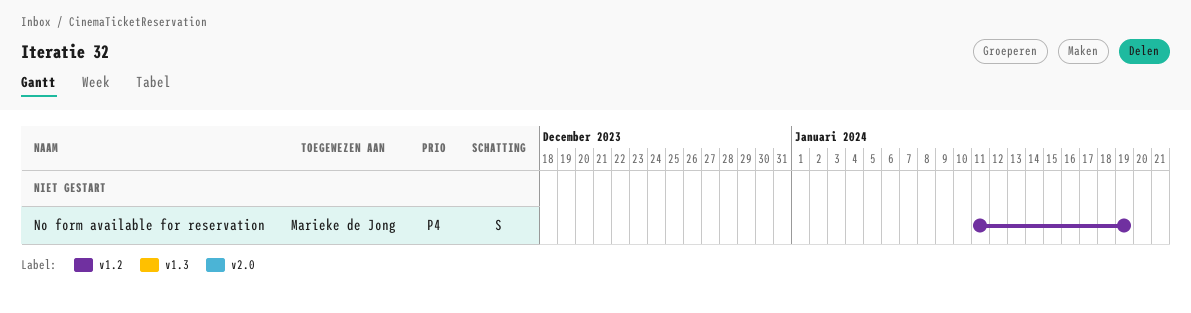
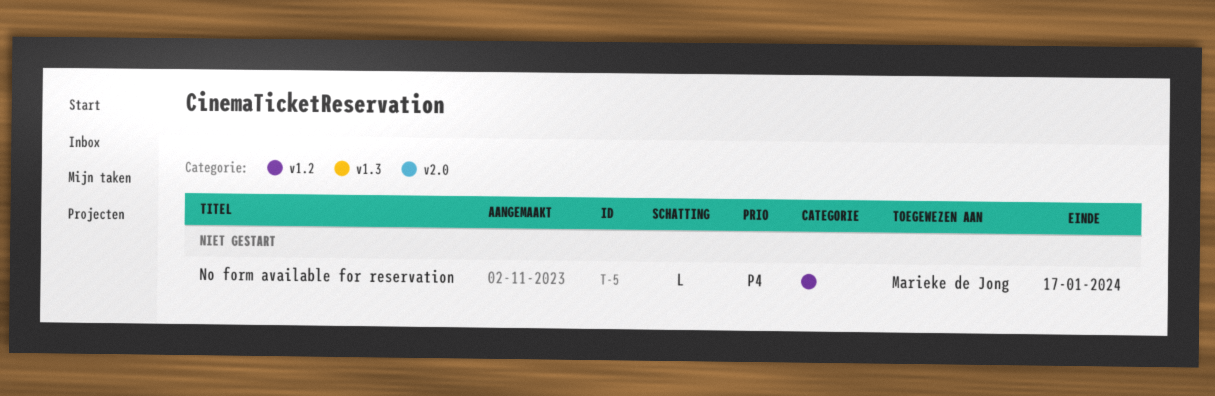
No form available for reservation, estimate: S -> L
No form available for reservation, due: Jan 19 -> Jan 17

